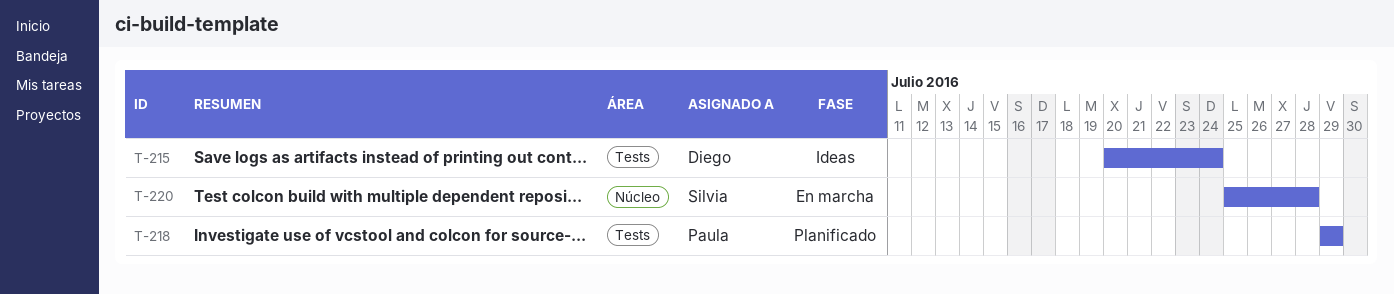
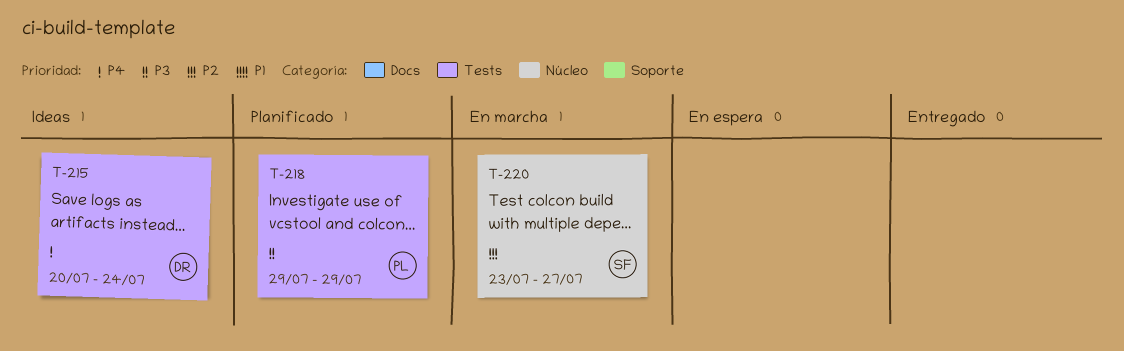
T-220, start: Jul 25 -> Jul 23
T-220, due: Jul 28 -> Jul 27

